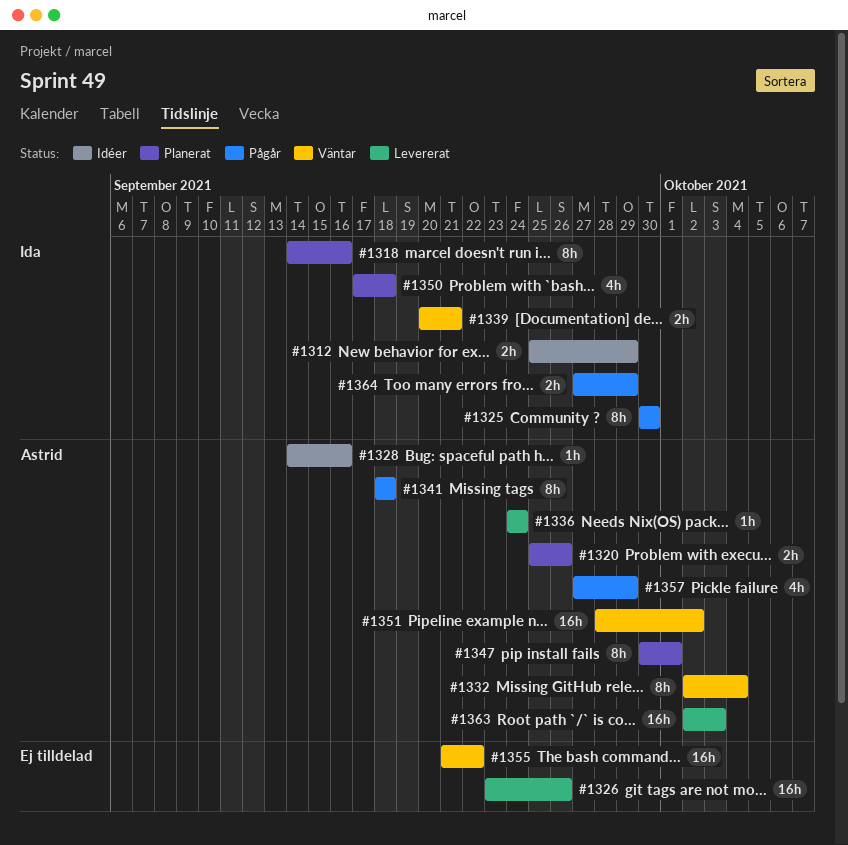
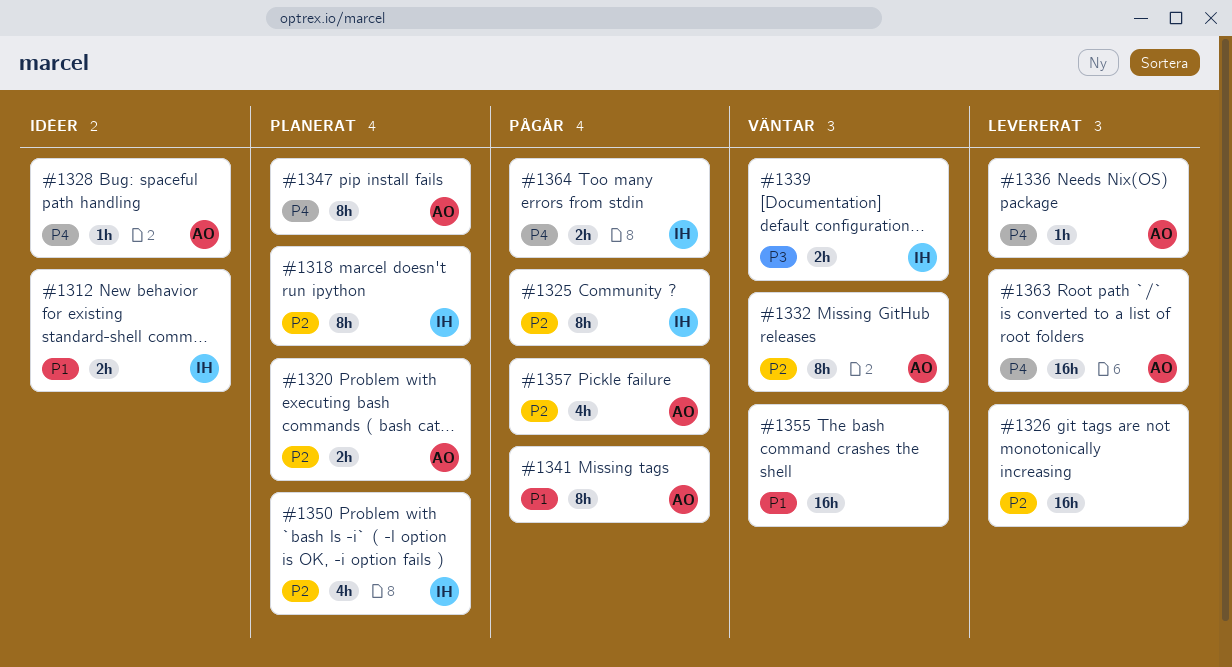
#1351: present -> none

